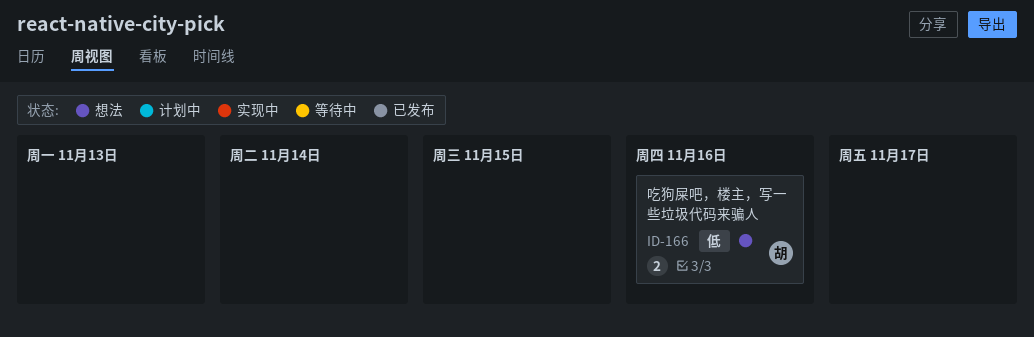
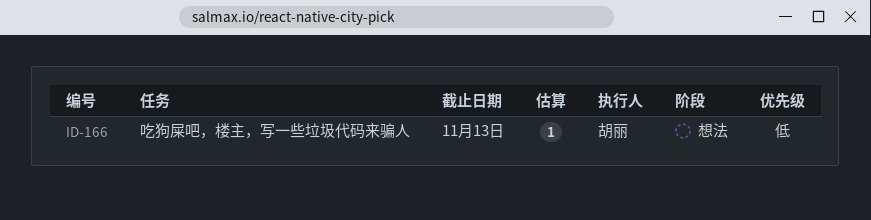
ID-166, estimate: 2 -> 1
ID-166, due: Nov 16 -> Nov 13

